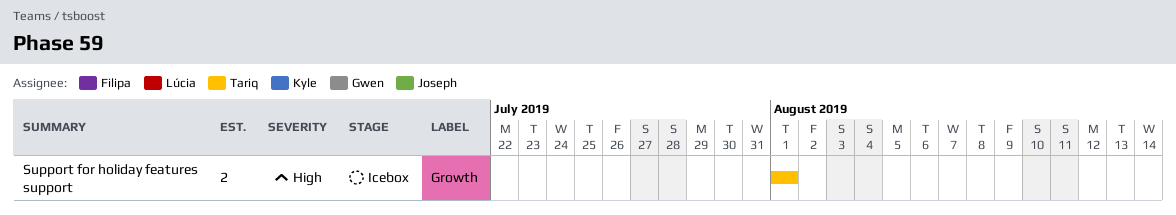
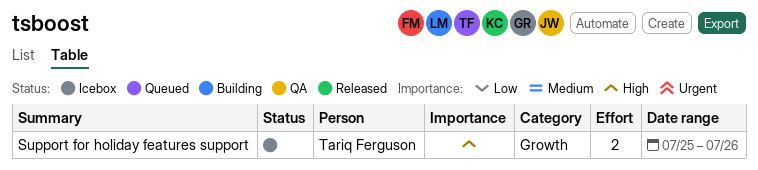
Support for holiday features support, start: Aug 1 -> Jul 25
Support for holiday features support, due: Aug 1 -> Jul 26

